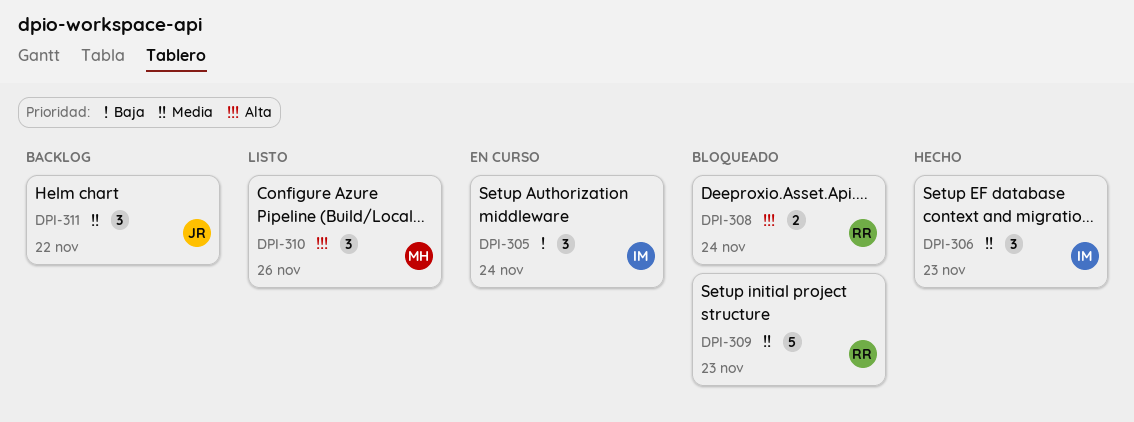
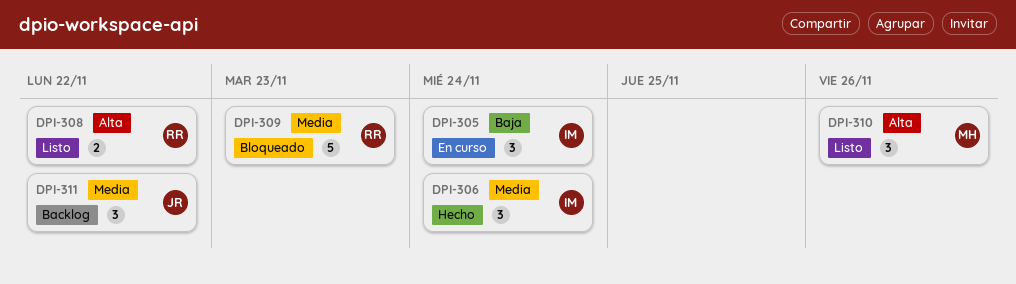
DPI-306, due: Nov 23 -> Nov 24
DPI-308, status: Bloqueado -> Listo
DPI-308, due: Nov 24 -> Nov 22

